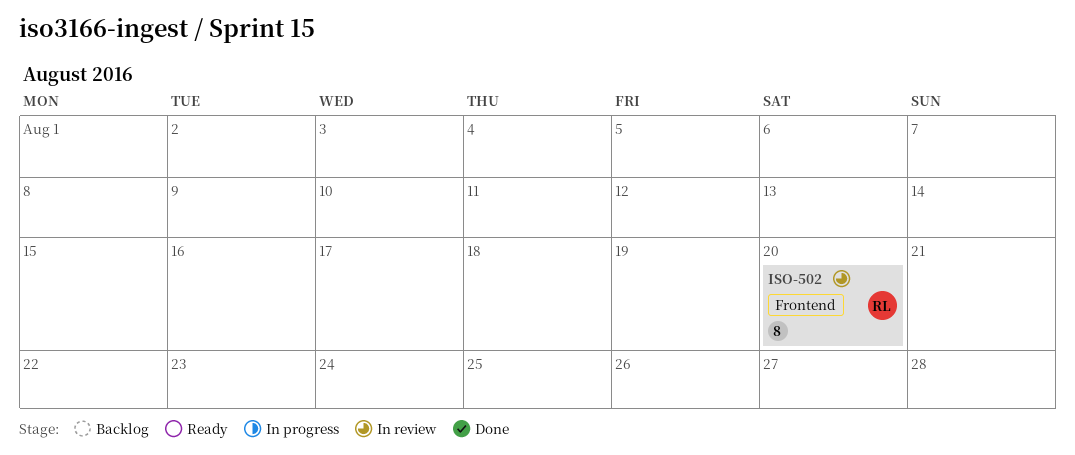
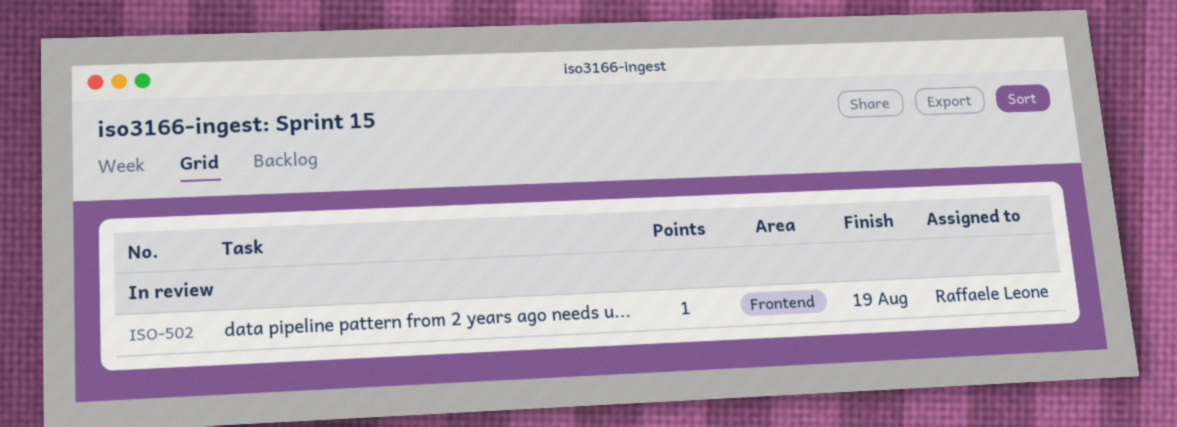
ISO-502, estimate: 8 -> 1
ISO-502, due: Aug 20 -> Aug 19

